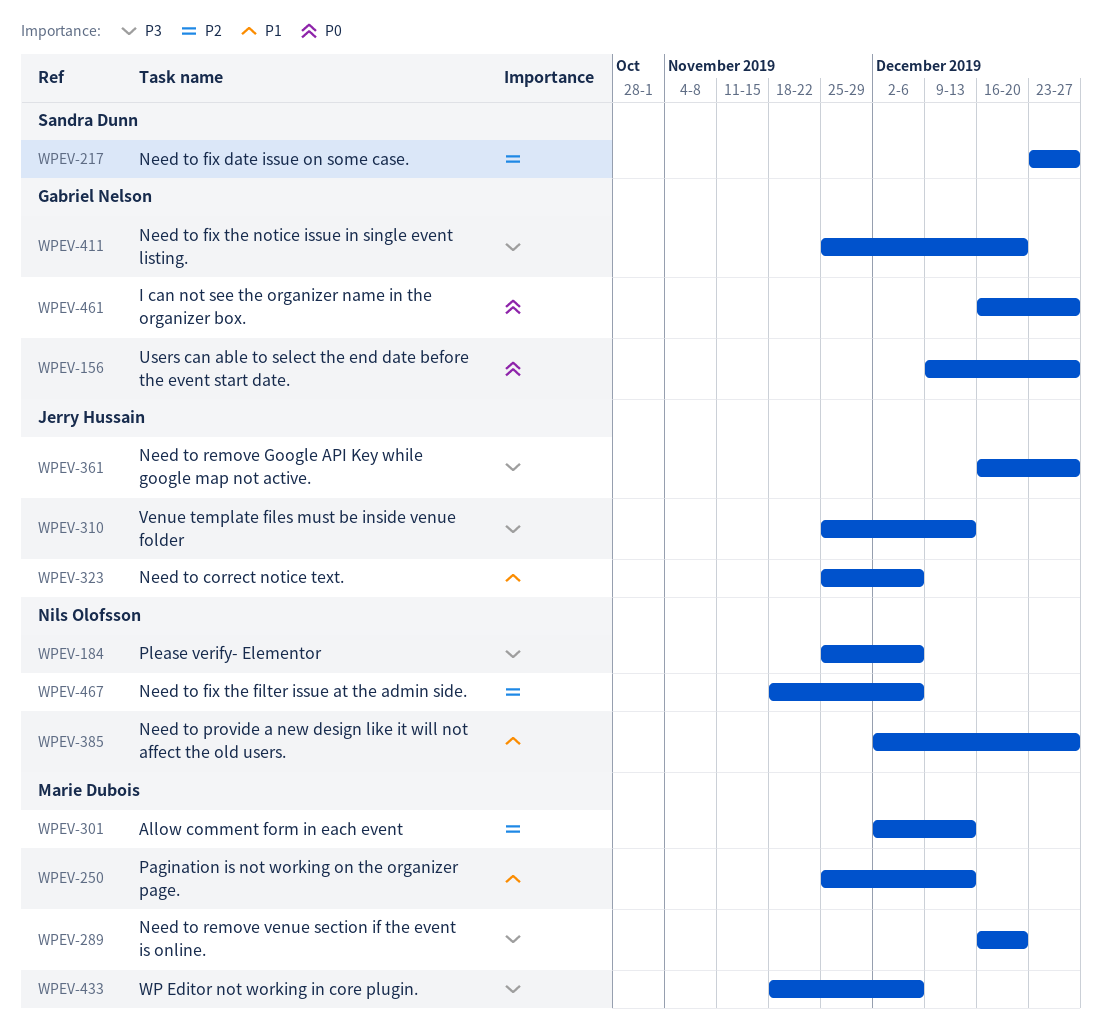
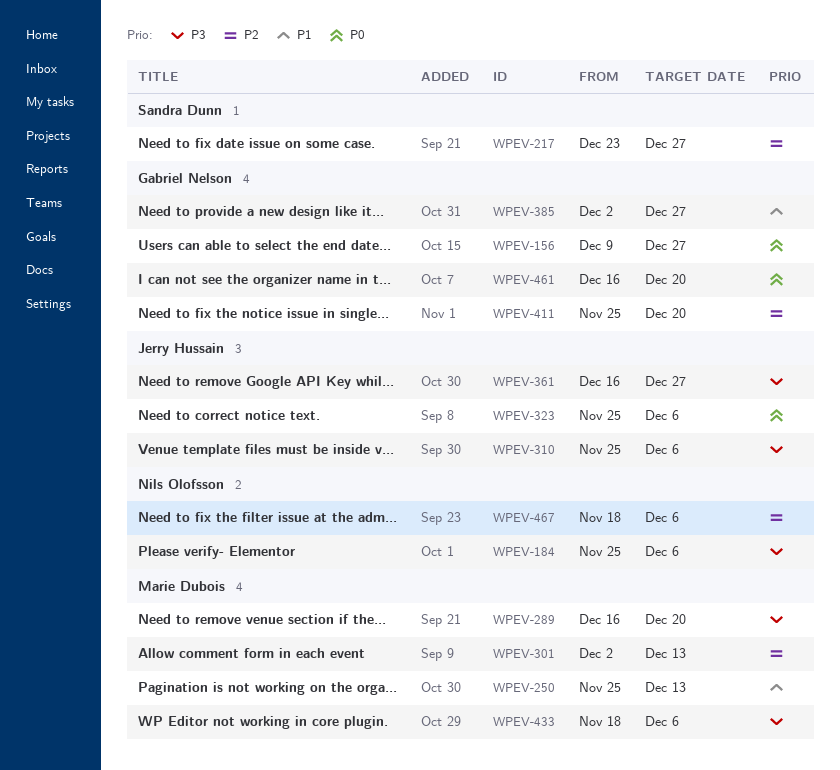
WPEV-310, due: Dec 13 -> Dec 6
WPEV-323, priority: P1 -> P0
WPEV-385, owner: Nils Olofsson -> Gabriel Nelson
WPEV-411, priority: P3 -> P2
WPEV-461, due: Dec 27 -> Dec 20

